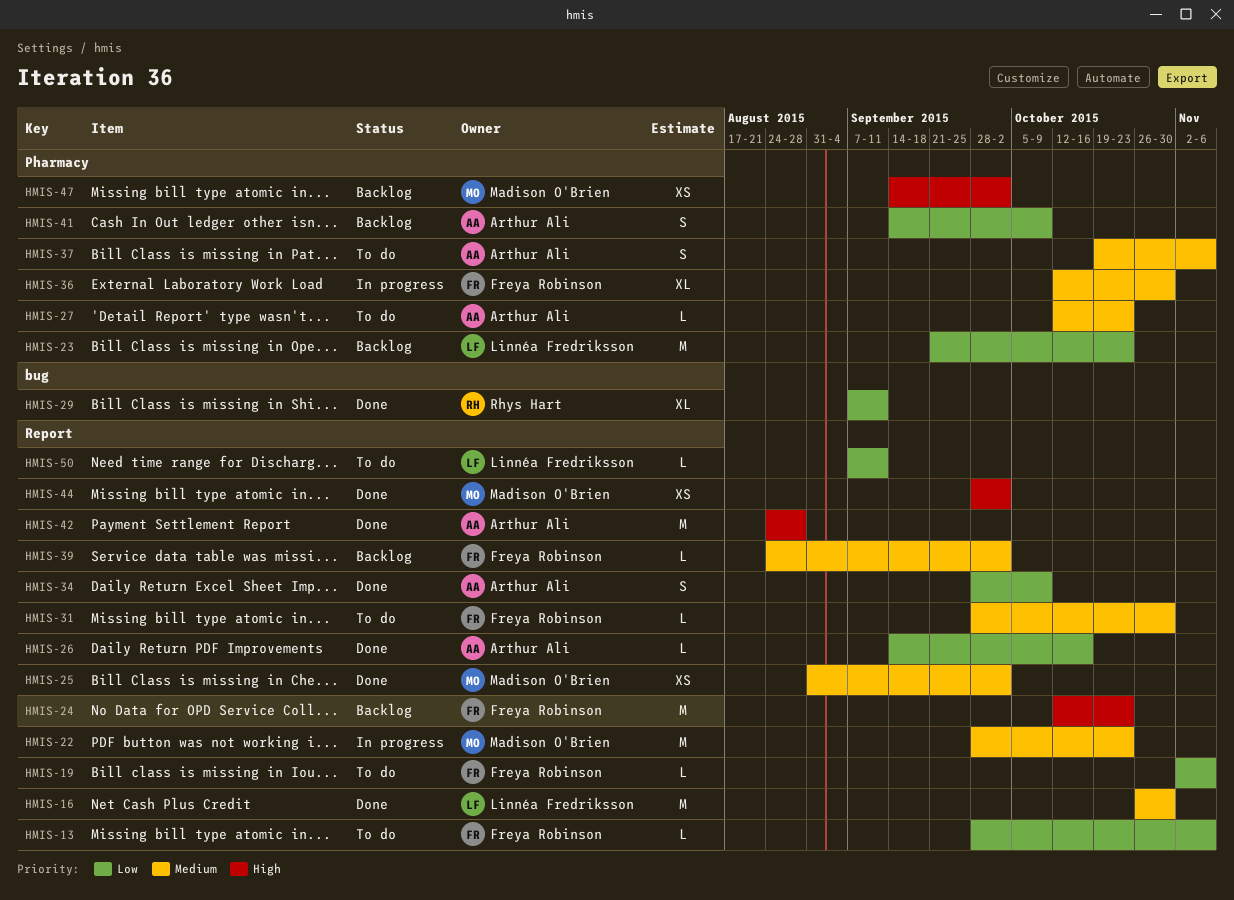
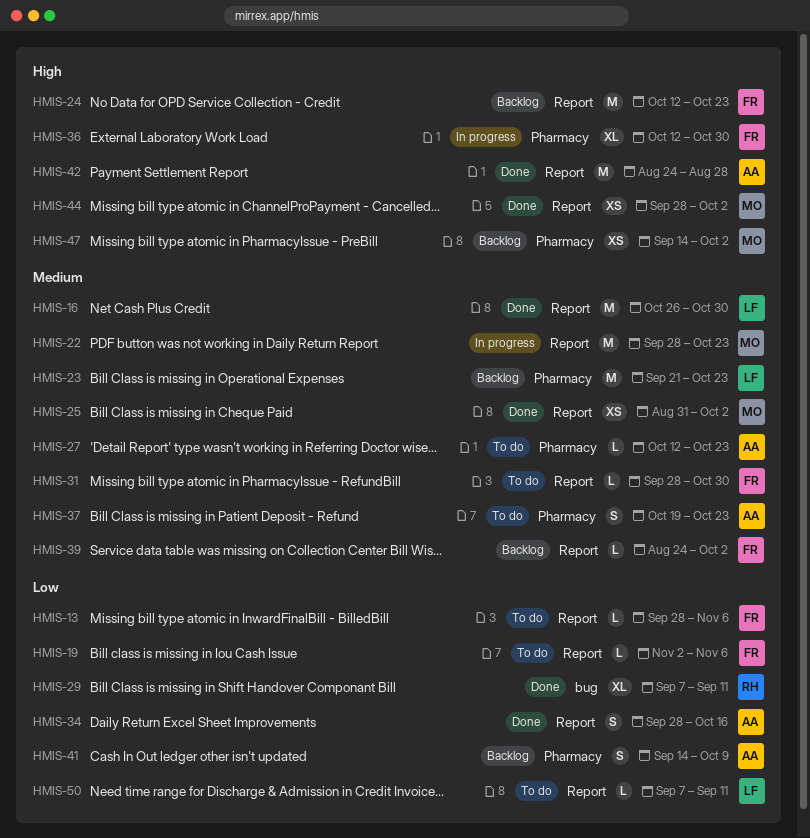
HMIS-23, priority: Low -> Medium
HMIS-26: present -> none
HMIS-34, due: Oct 9 -> Oct 16
HMIS-36, priority: Medium -> High
HMIS-37, due: Nov 6 -> Oct 23

